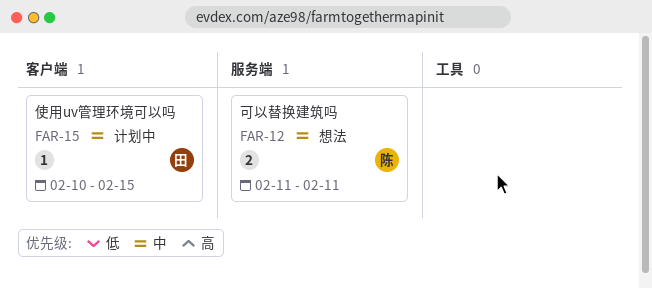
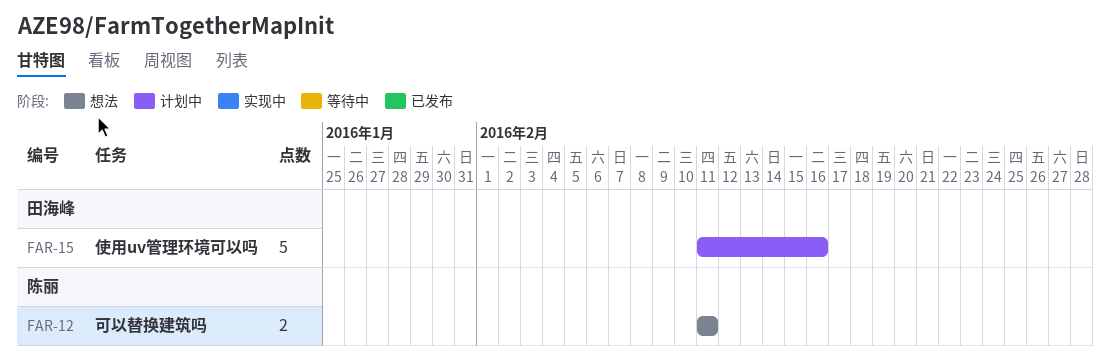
FAR-15, estimate: 1 -> 5
FAR-15, start: Feb 10 -> Feb 11
FAR-15, due: Feb 15 -> Feb 16

